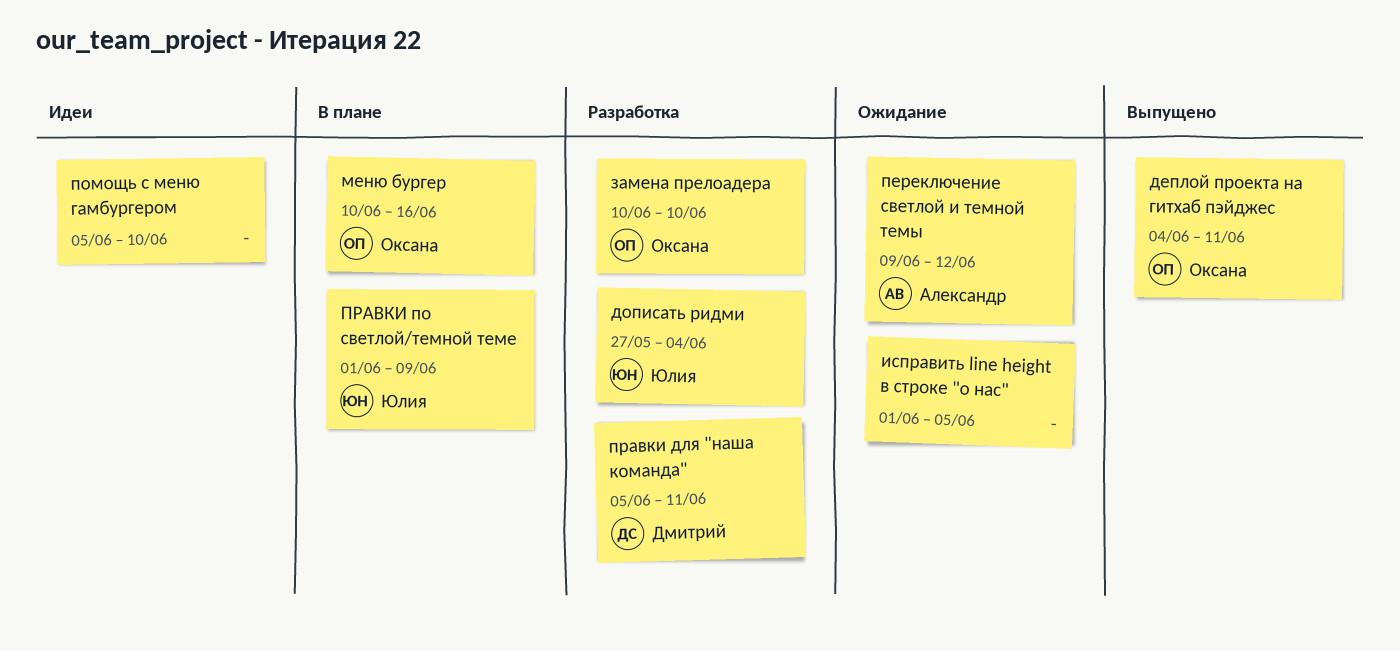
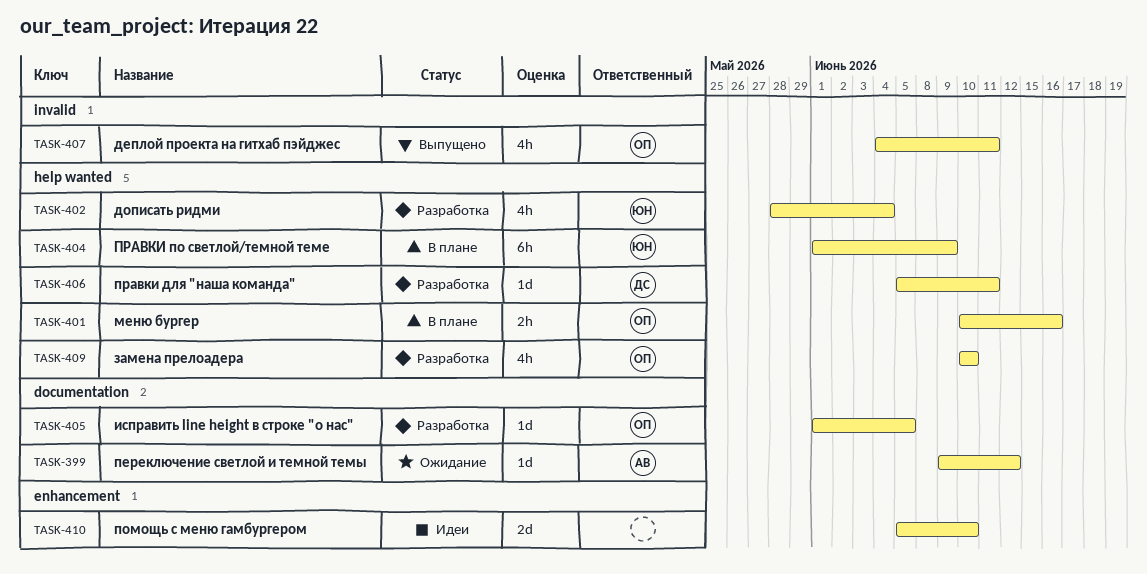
дописать ридми, start: May 27 -> May 28
исправить line height в строке "о нас", status: Ожидание -> Разработка
исправить line height в строке "о нас", owner: none -> Оксана

